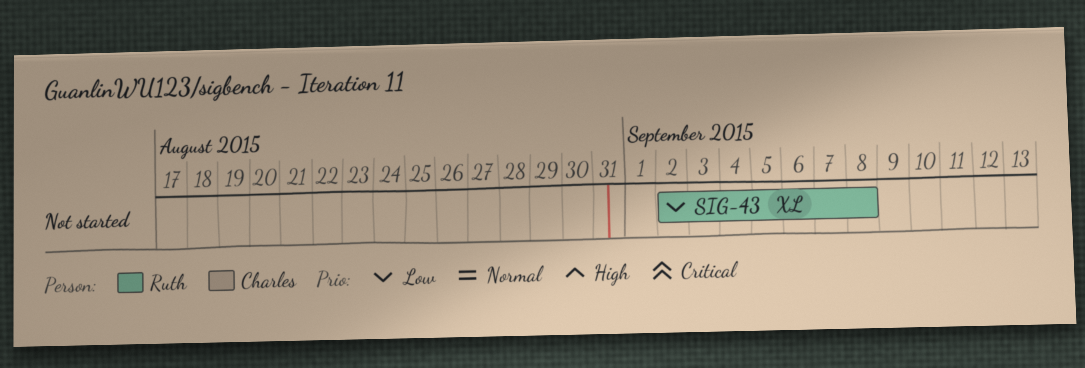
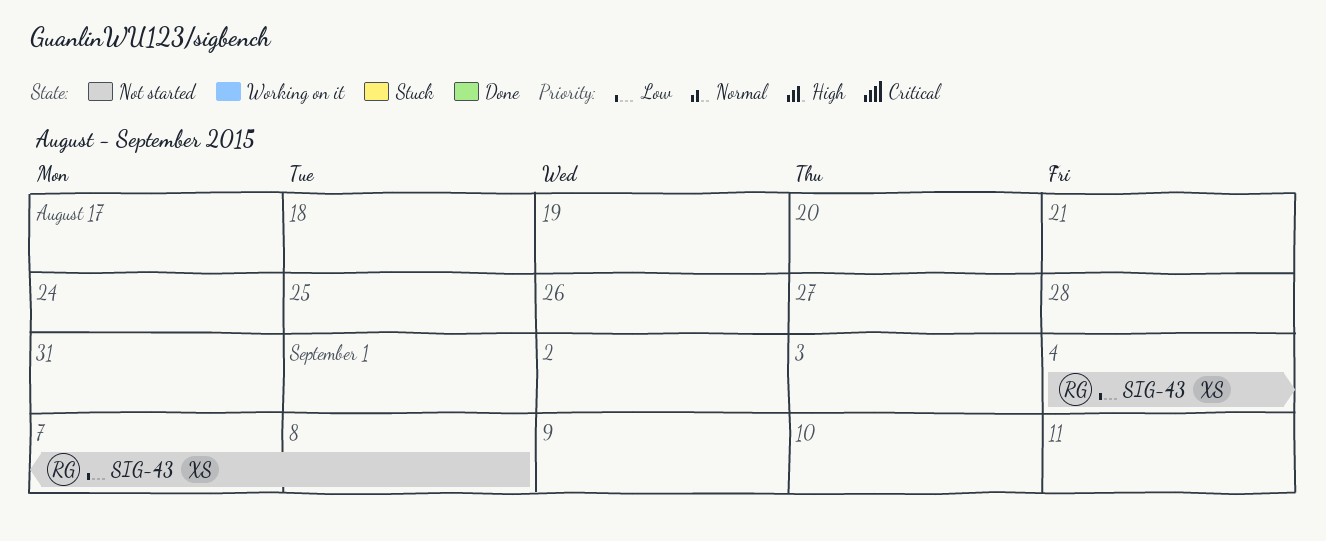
SIG-43, estimate: XL -> XS
SIG-43, start: Sep 2 -> Sep 4

